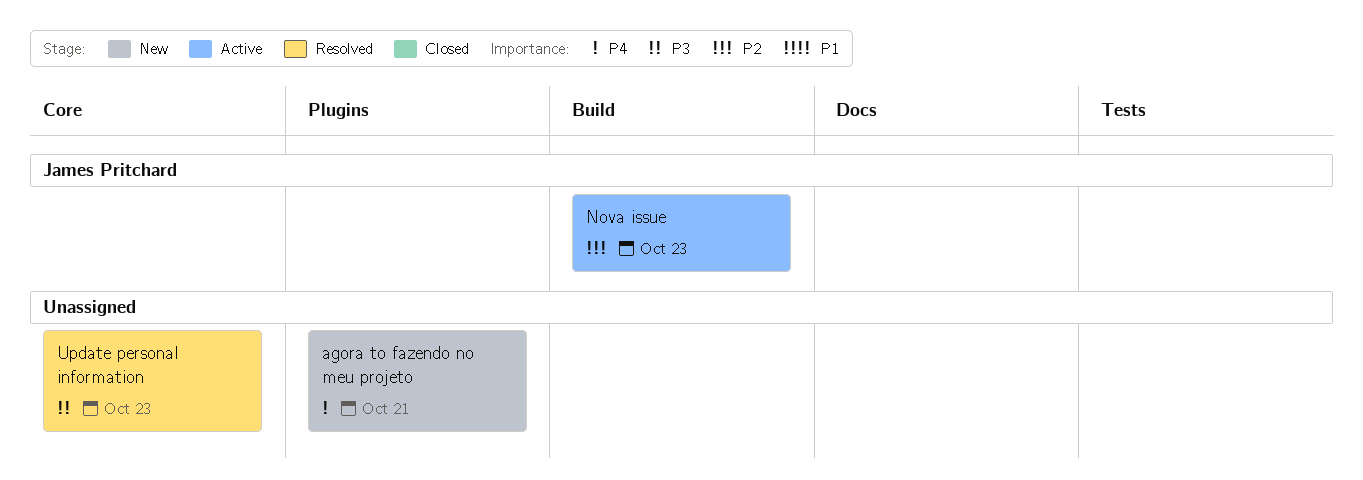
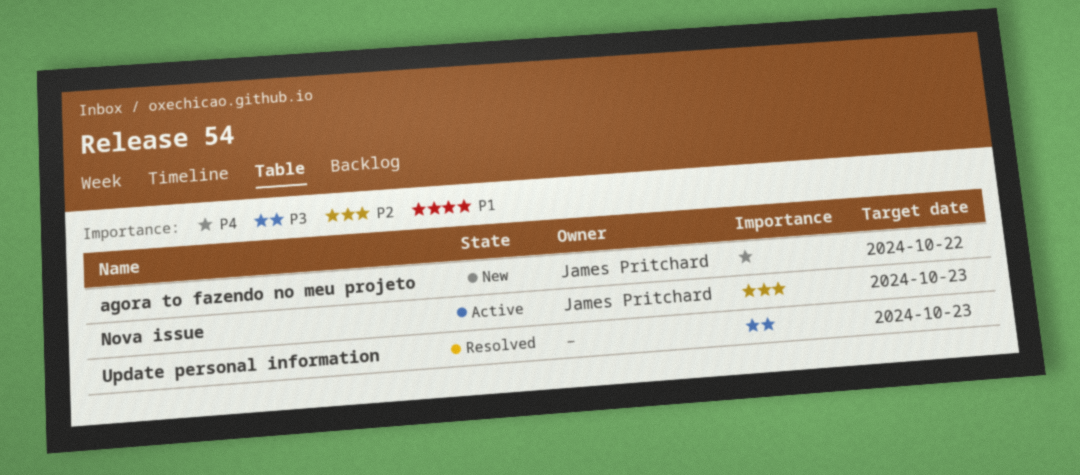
agora to fazendo no meu projeto, owner: none -> James Pritchard
agora to fazendo no meu projeto, due: Oct 21 -> Oct 22

